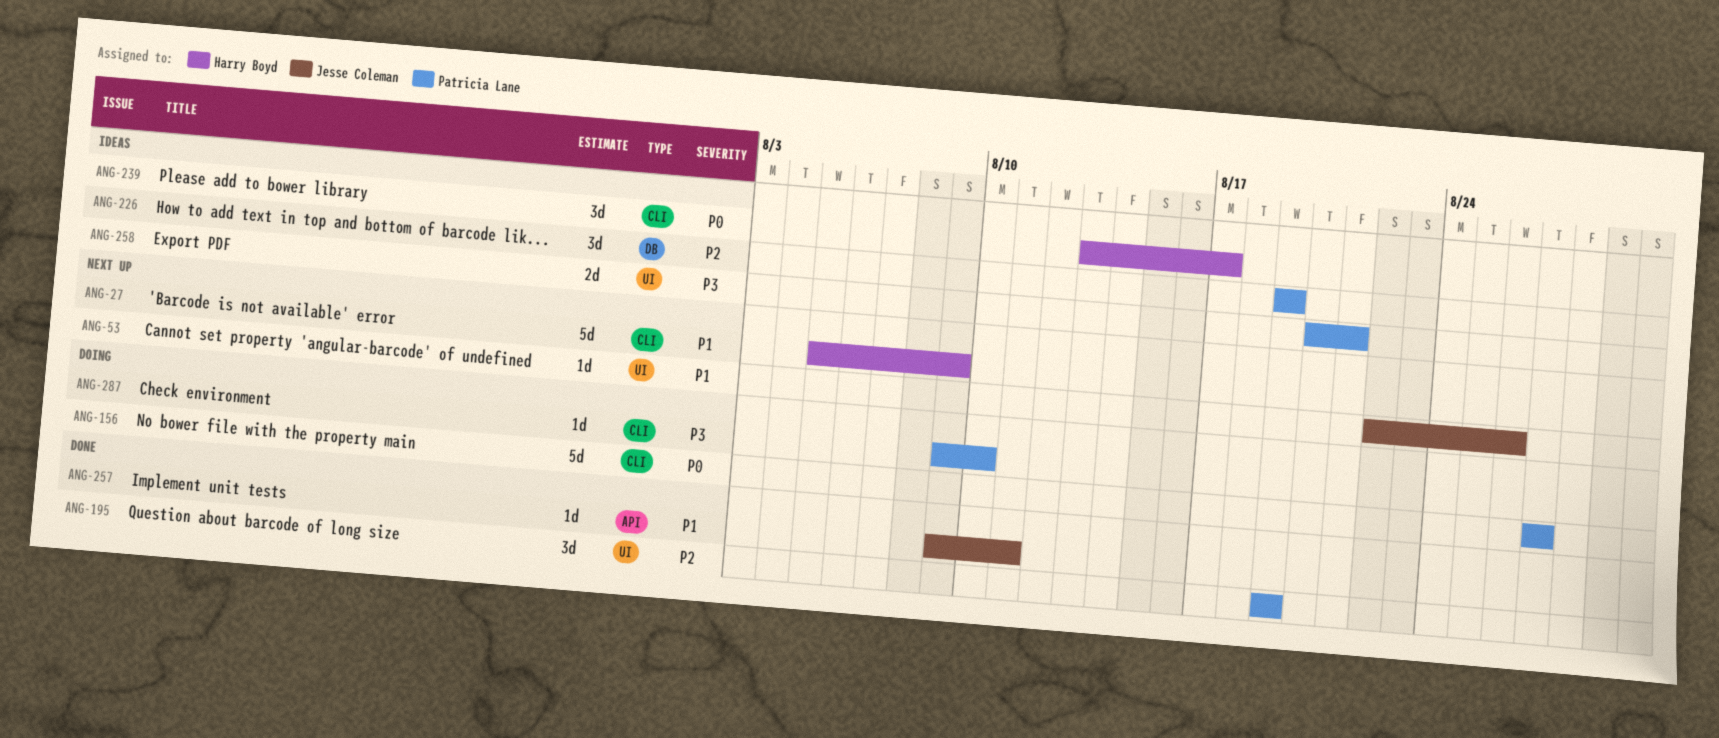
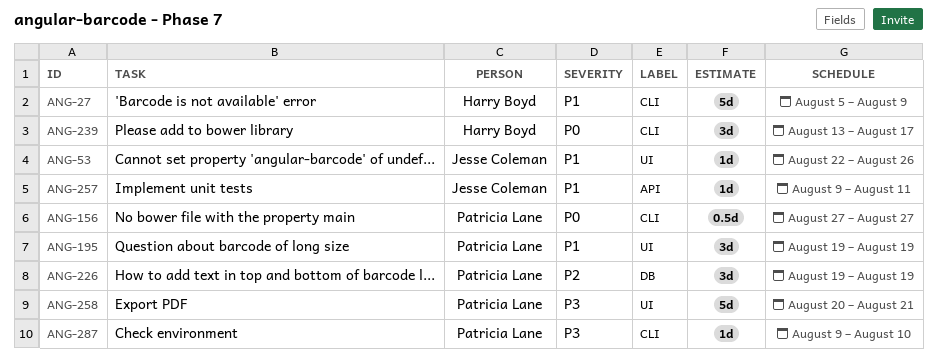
ANG-156, estimate: 5d -> 0.5d
ANG-195, priority: P2 -> P1
ANG-258, estimate: 2d -> 5d

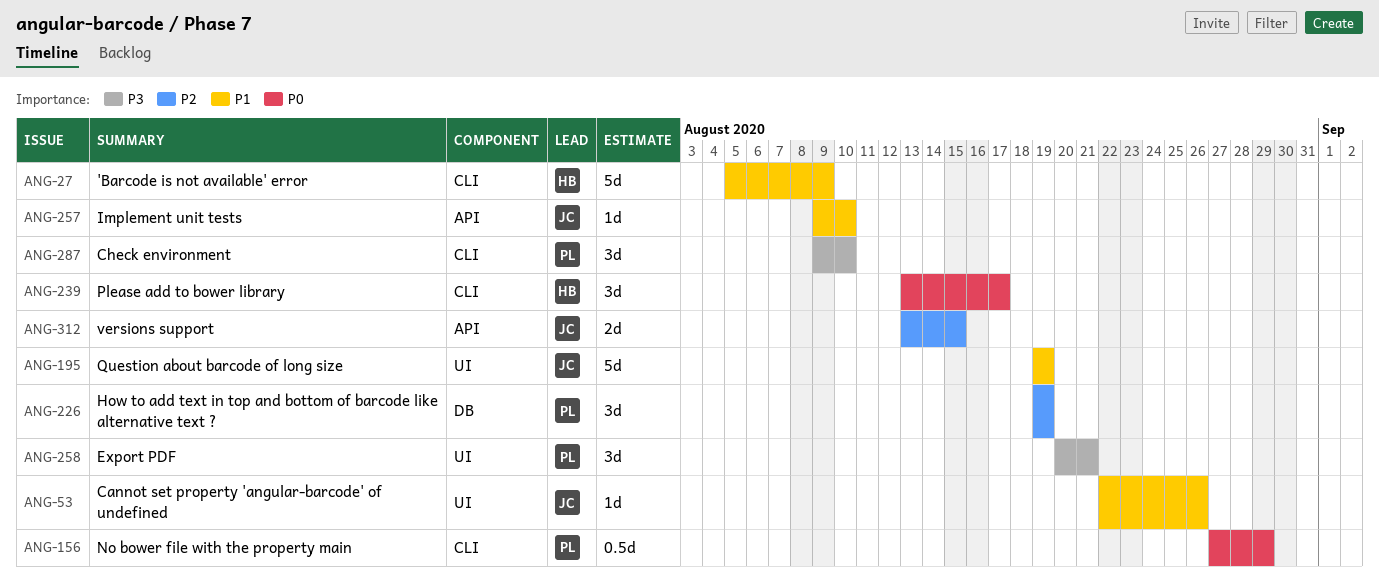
ANG-156, due: Aug 27 -> Aug 29
ANG-195, owner: Patricia Lane -> Jesse Coleman
ANG-195, estimate: 3d -> 5d
ANG-257, due: Aug 11 -> Aug 10
ANG-258, estimate: 5d -> 3d
ANG-287, estimate: 1d -> 3d
ANG-312: none -> present

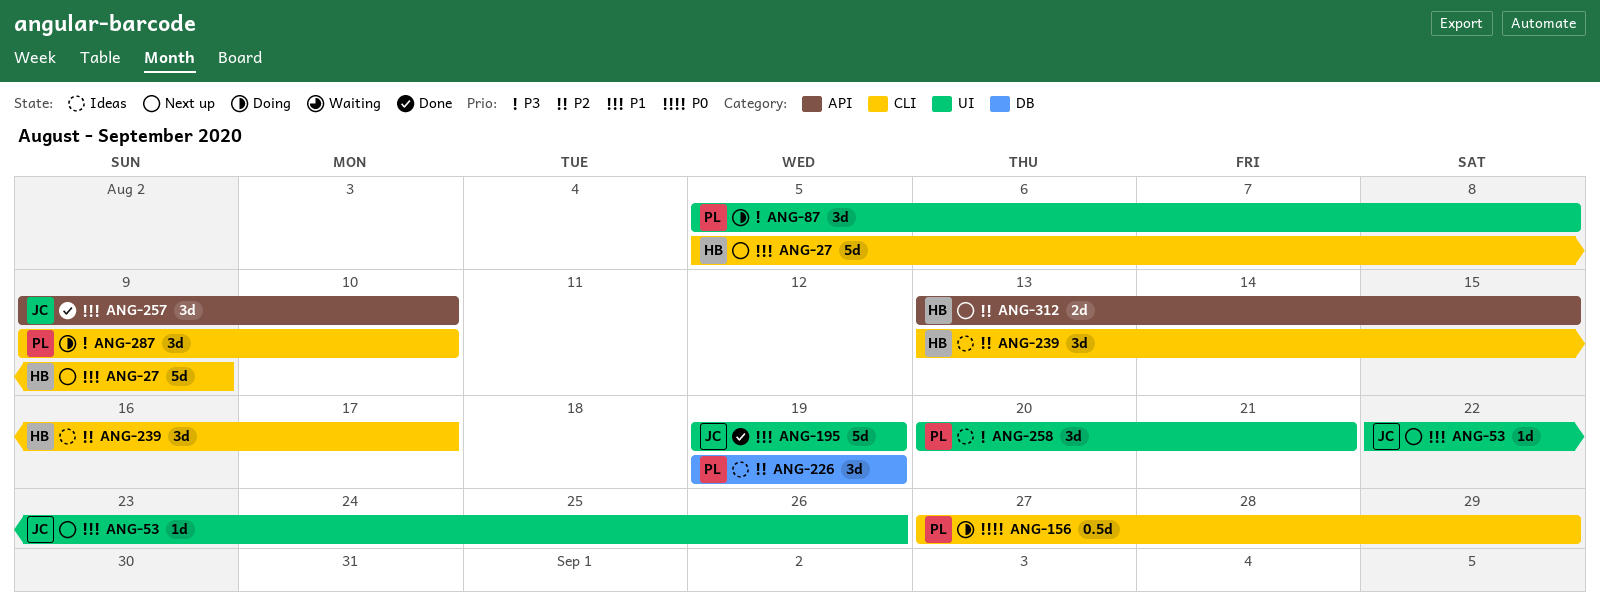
ANG-87: none -> present
ANG-239, priority: P0 -> P2
ANG-257, estimate: 1d -> 3d
ANG-312, owner: JC -> HB

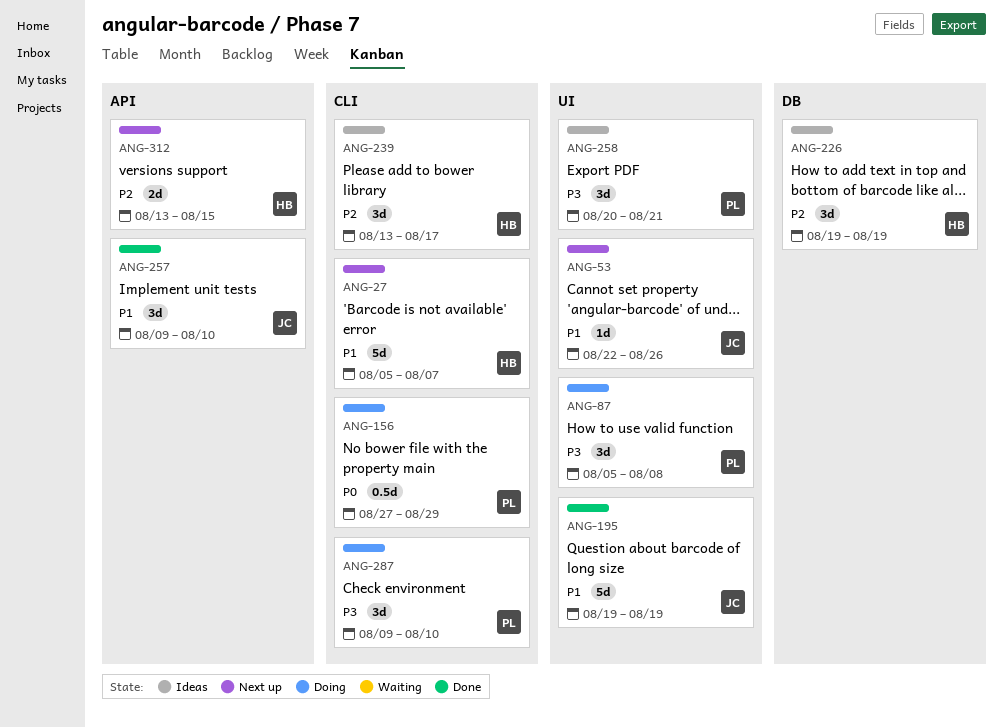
ANG-27, due: Aug 9 -> Aug 7
ANG-226, owner: PL -> HB

